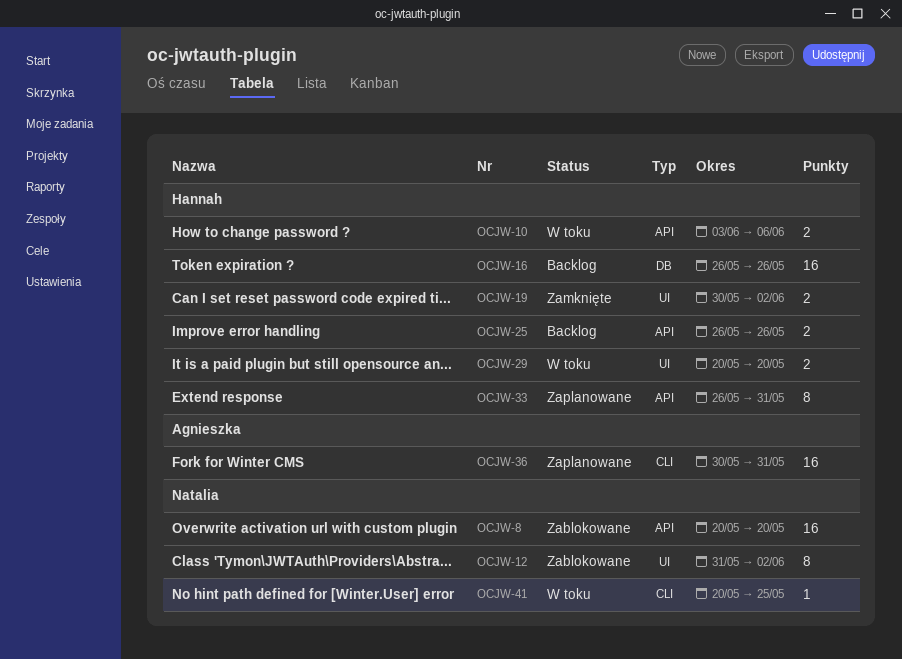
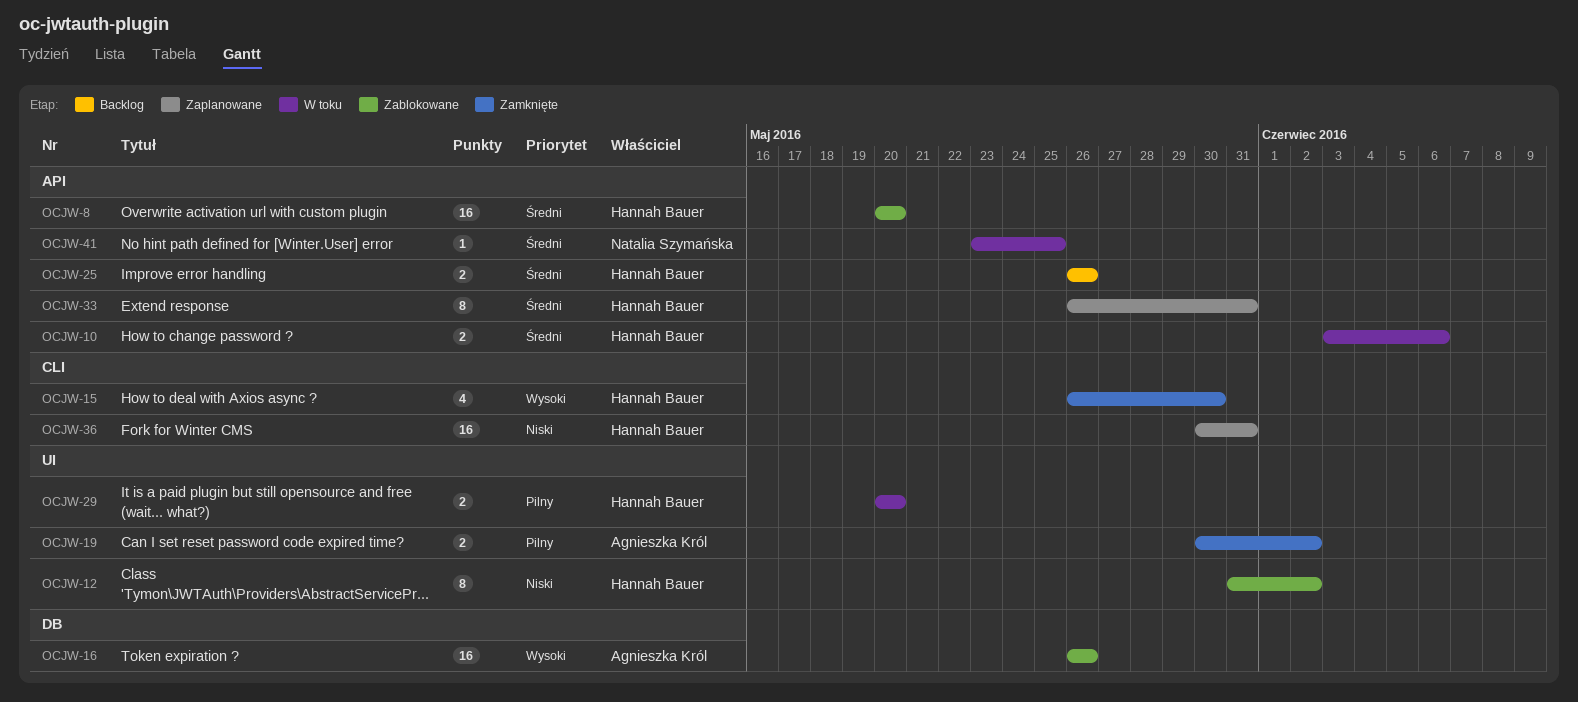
OCJW-8, owner: Natalia Szymańska -> Hannah Bauer
OCJW-12, owner: Natalia Szymańska -> Hannah Bauer
OCJW-15: none -> present
OCJW-16, status: Backlog -> Zablokowane
OCJW-16, owner: Hannah Bauer -> Agnieszka Król
OCJW-19, owner: Hannah Bauer -> Agnieszka Król
OCJW-36, owner: Agnieszka Król -> Hannah Bauer
OCJW-41, label: CLI -> API
OCJW-41, start: May 20 -> May 23

